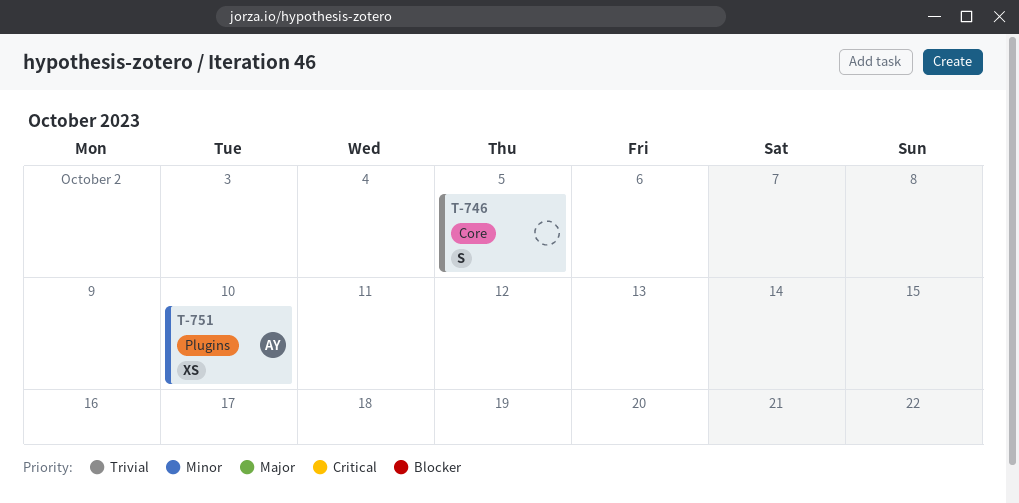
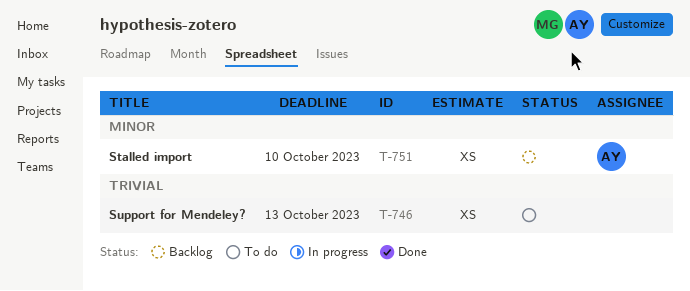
T-746, estimate: S -> XS
T-746, due: Oct 5 -> Oct 13

